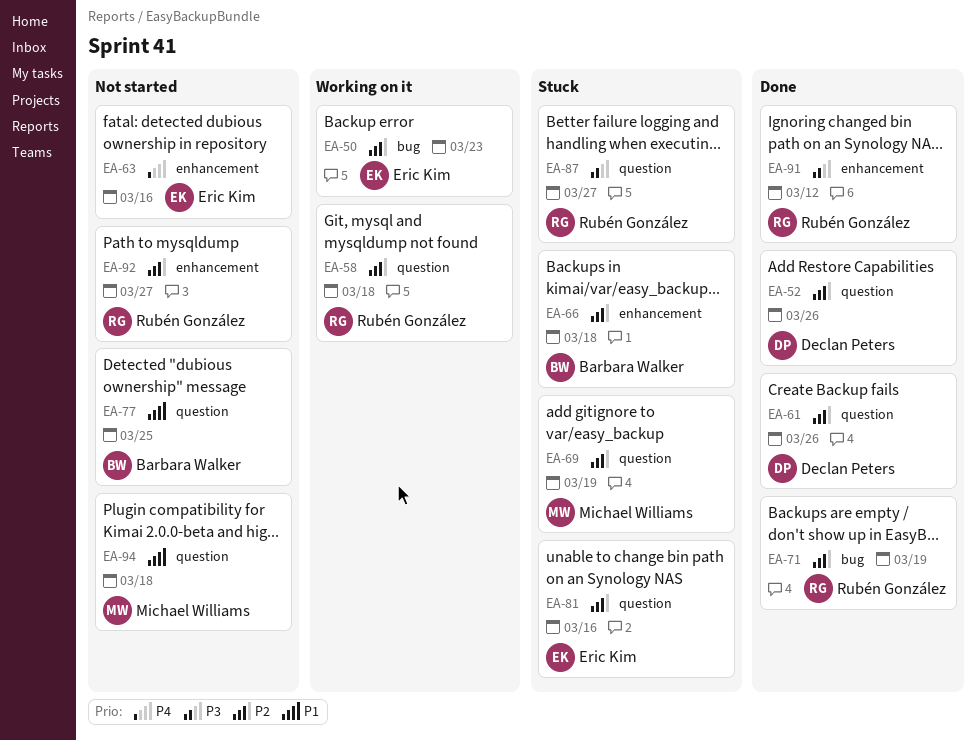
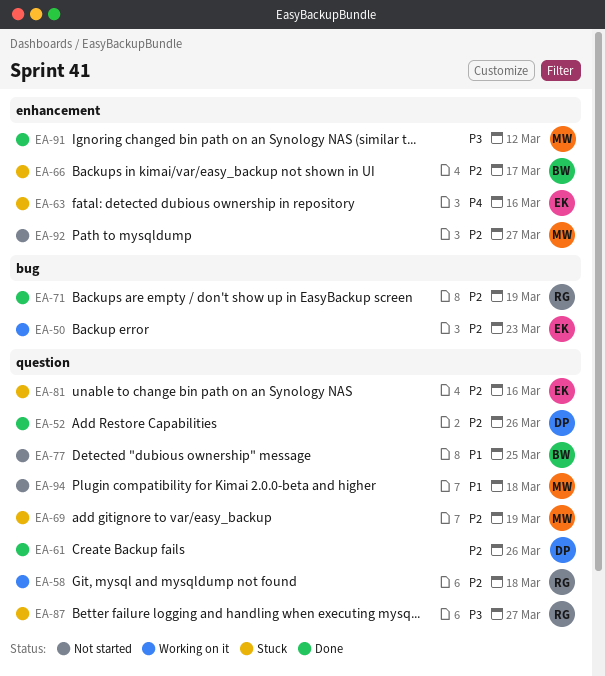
EA-63, status: Not started -> Stuck
EA-66, due: Mar 18 -> Mar 17
EA-91, owner: Rubén González -> Michael Williams
EA-92, owner: Rubén González -> Michael Williams

